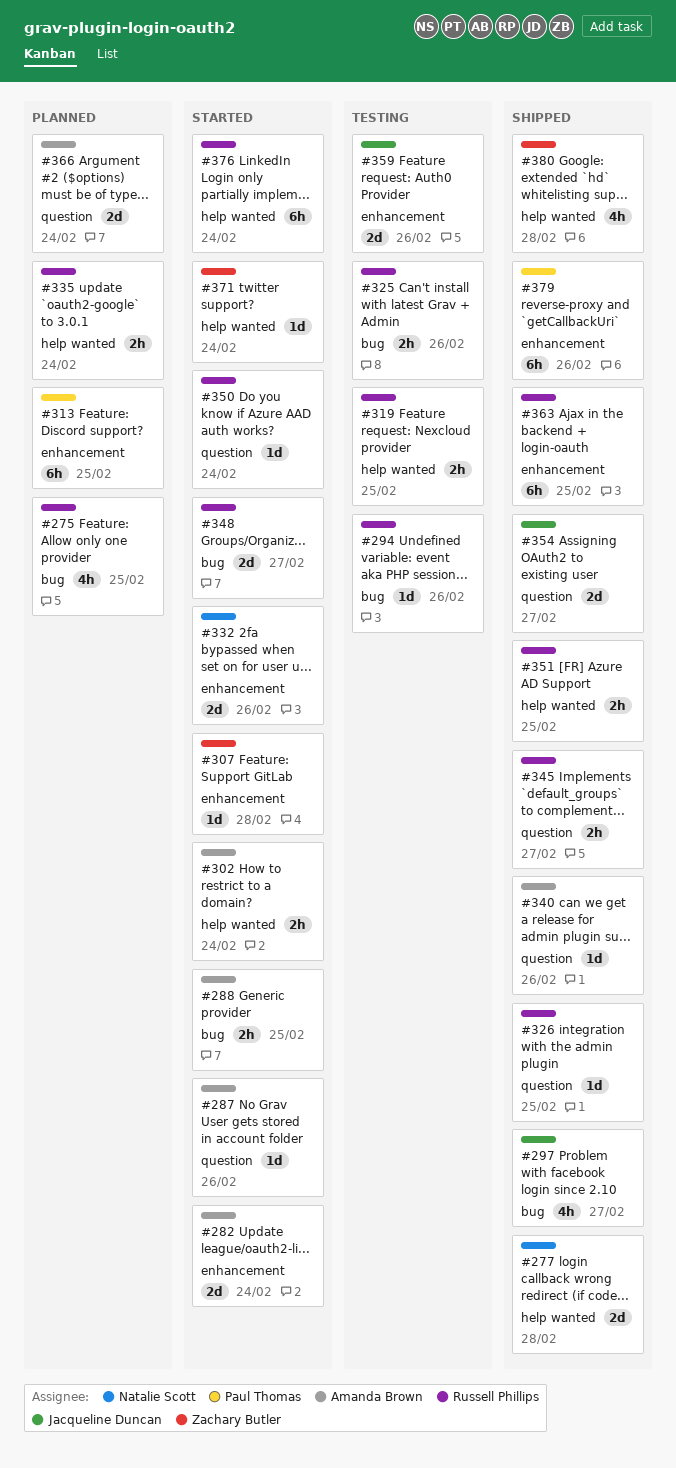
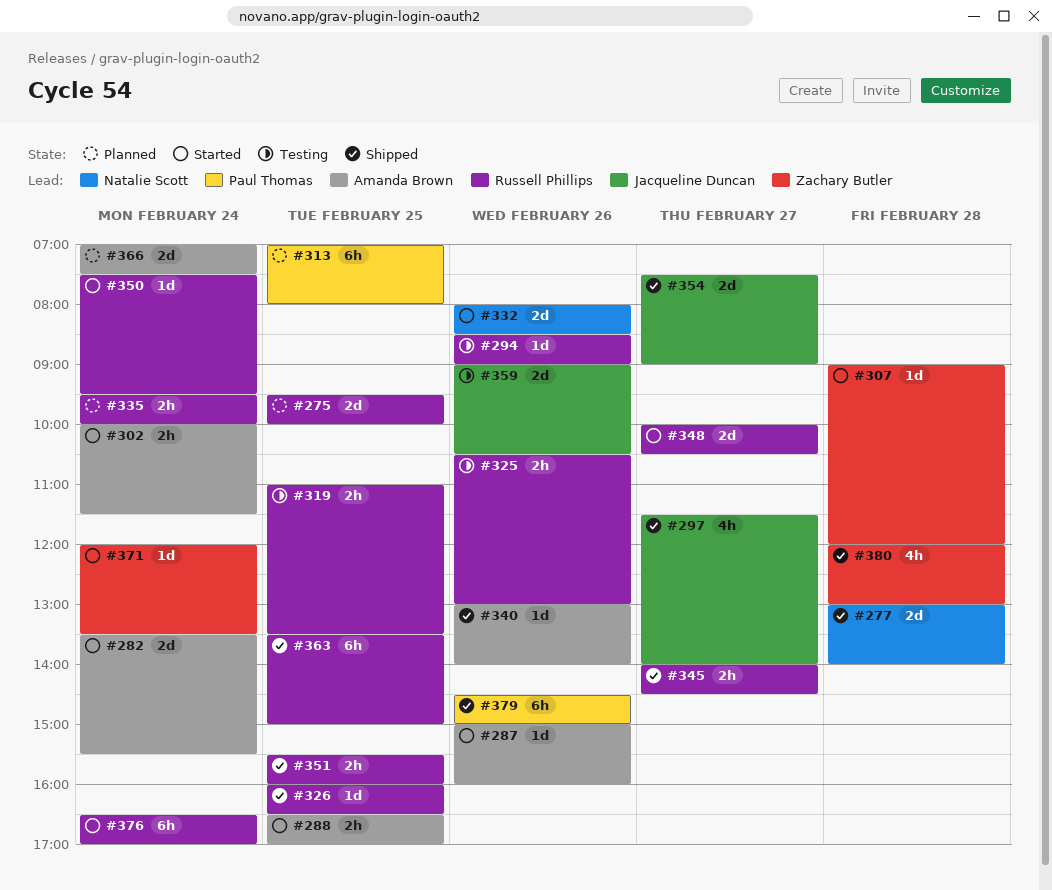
#275, estimate: 4h -> 2d

